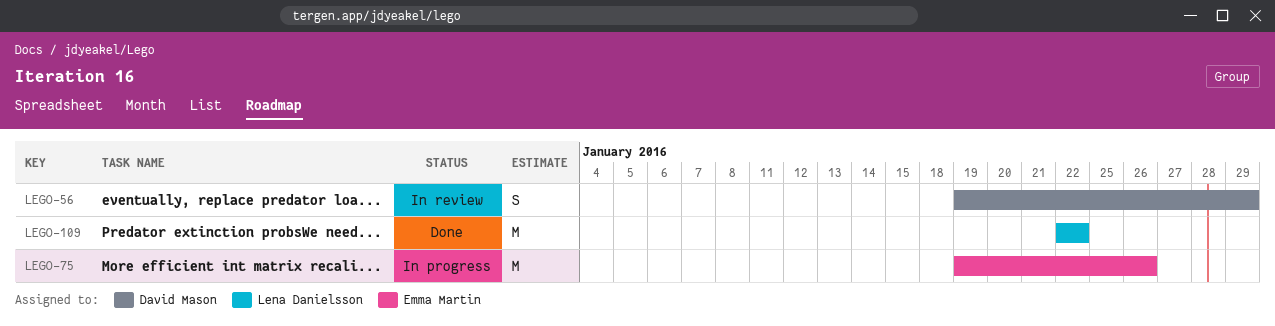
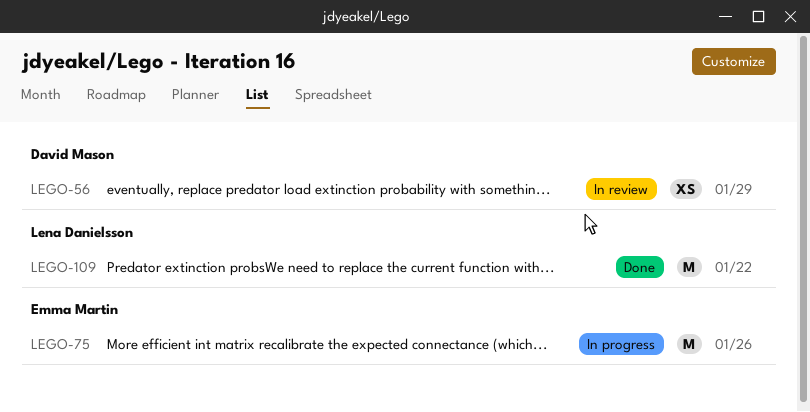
LEGO-56, estimate: S -> XS

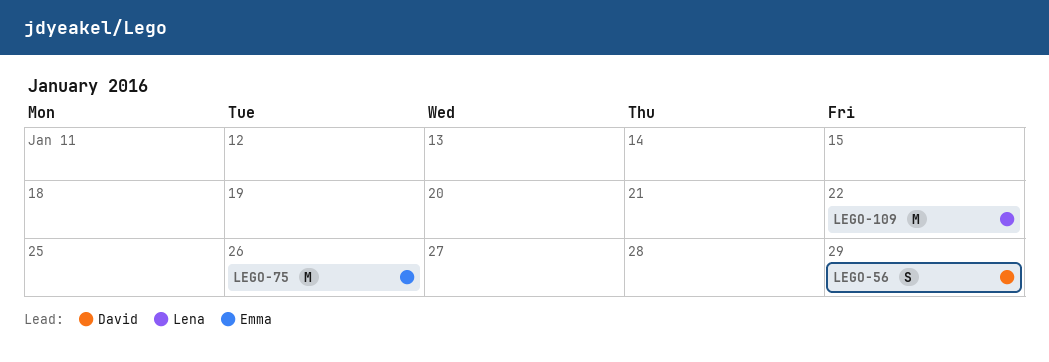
LEGO-56, estimate: XS -> S

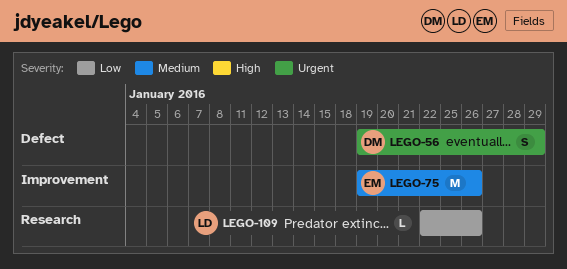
LEGO-109, estimate: M -> L
LEGO-109, due: Jan 22 -> Jan 26

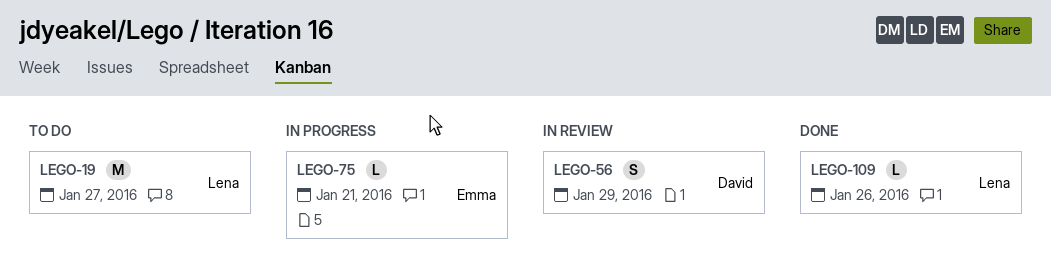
LEGO-19: none -> present
LEGO-75, estimate: M -> L
LEGO-75, due: Jan 26 -> Jan 21

